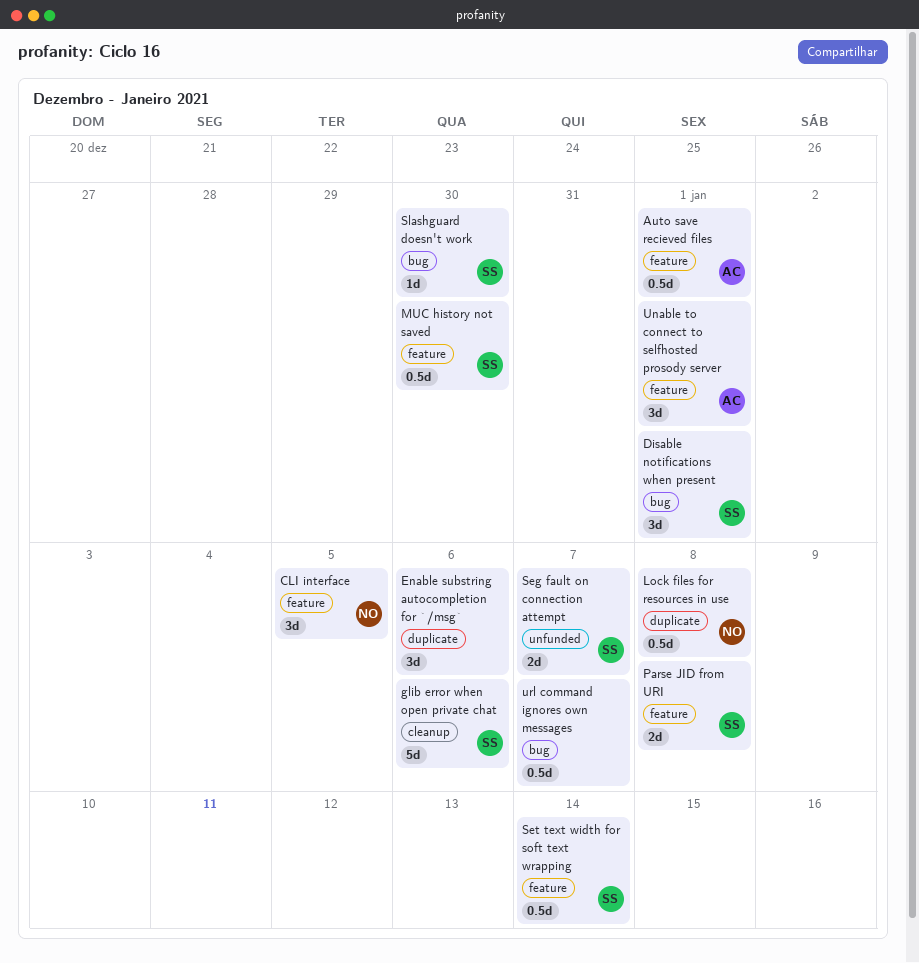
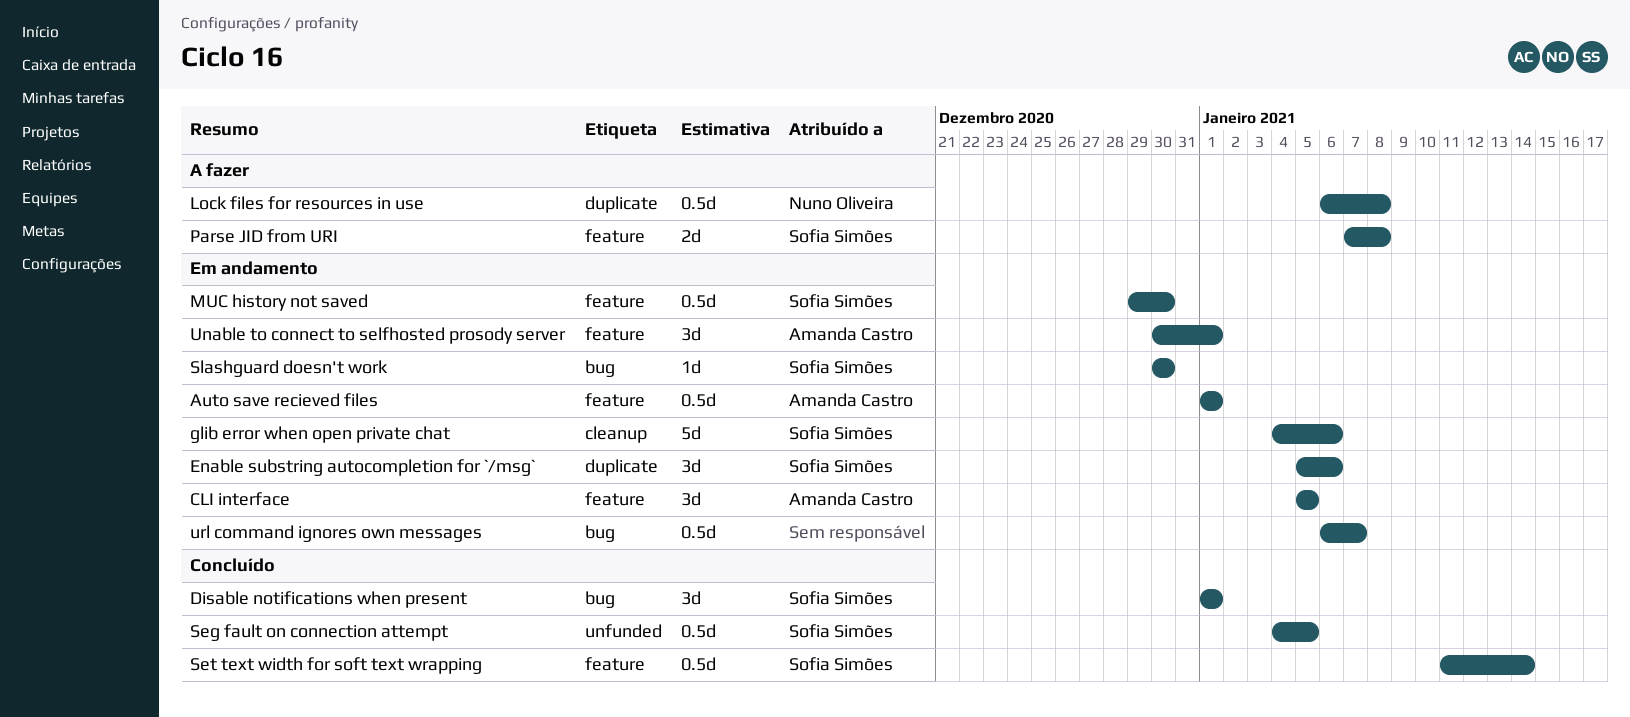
CLI interface, owner: Nuno Oliveira -> Amanda Castro
Enable substring autocompletion for `/msg`, owner: none -> Sofia Simões
Seg fault on connection attempt, estimate: 2d -> 0.5d
Seg fault on connection attempt, due: Jan 7 -> Jan 5

